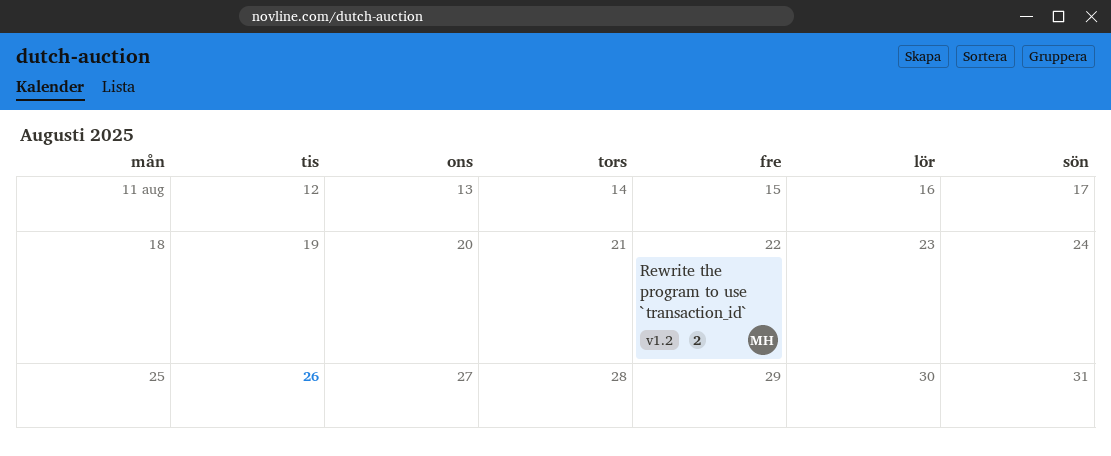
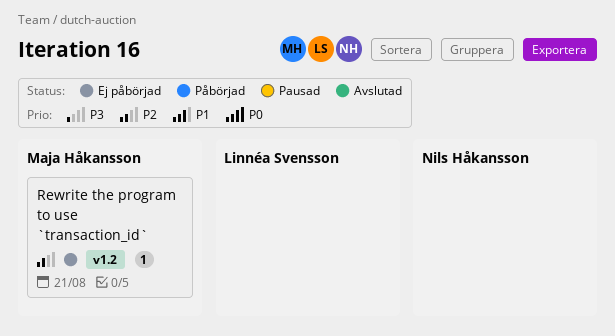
Rewrite the program to use `transaction_id`, estimate: 2 -> 1
Rewrite the program to use `transaction_id`, due: Aug 22 -> Aug 21

